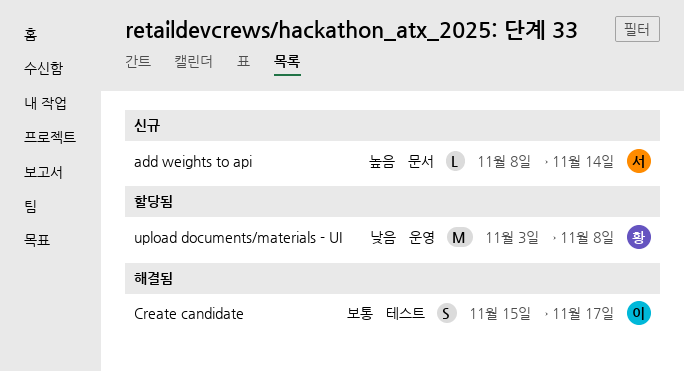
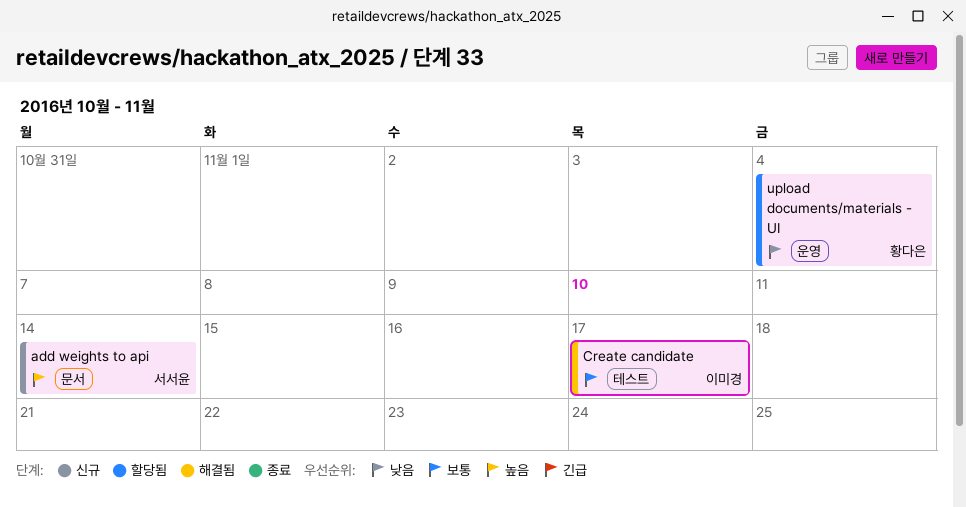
upload documents/materials - UI, due: Nov 8 -> Nov 4

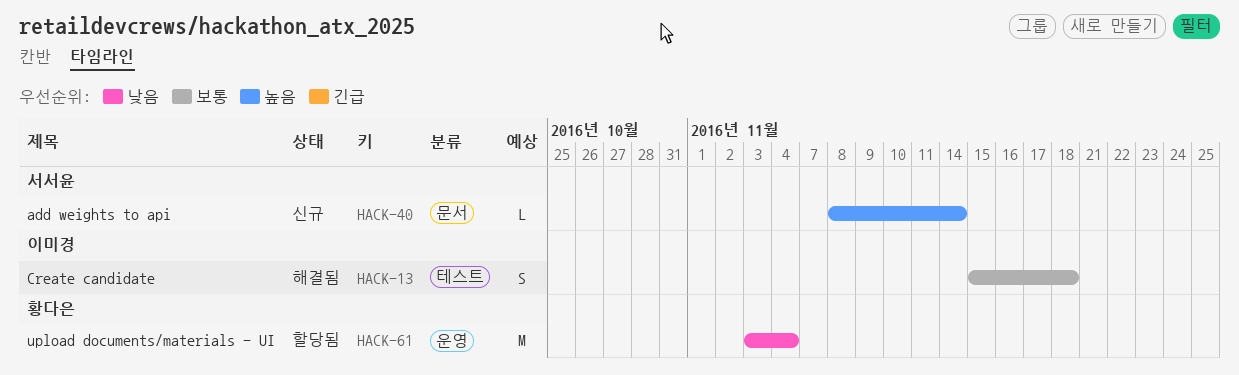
Create candidate, due: Nov 17 -> Nov 18

